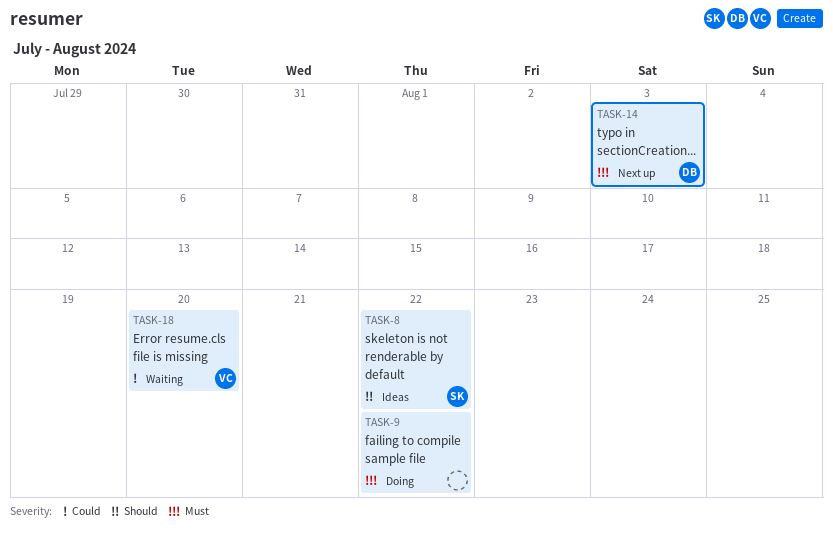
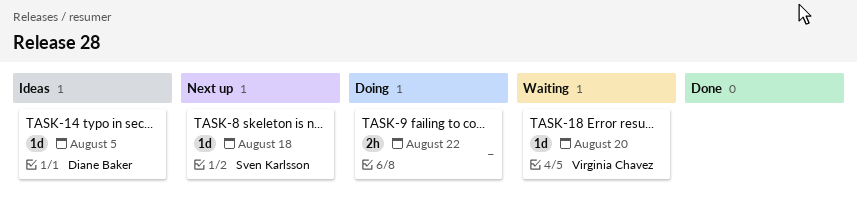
TASK-8, status: Ideas -> Next up
TASK-8, due: Aug 22 -> Aug 18
TASK-14, status: Next up -> Ideas
TASK-14, due: Aug 3 -> Aug 5

